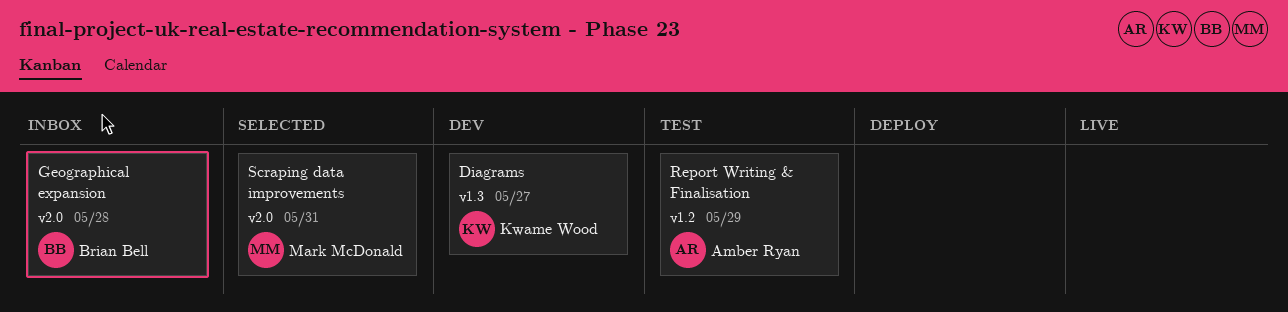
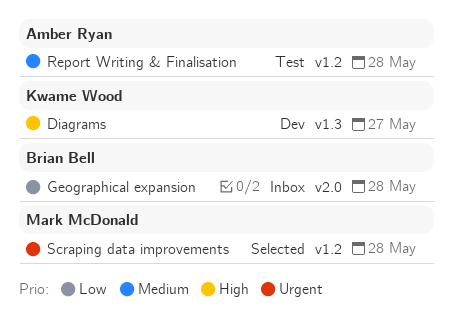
Report Writing & Finalisation, due: May 29 -> May 28
Scraping data improvements, label: v2.0 -> v1.2
Scraping data improvements, due: May 31 -> May 28

